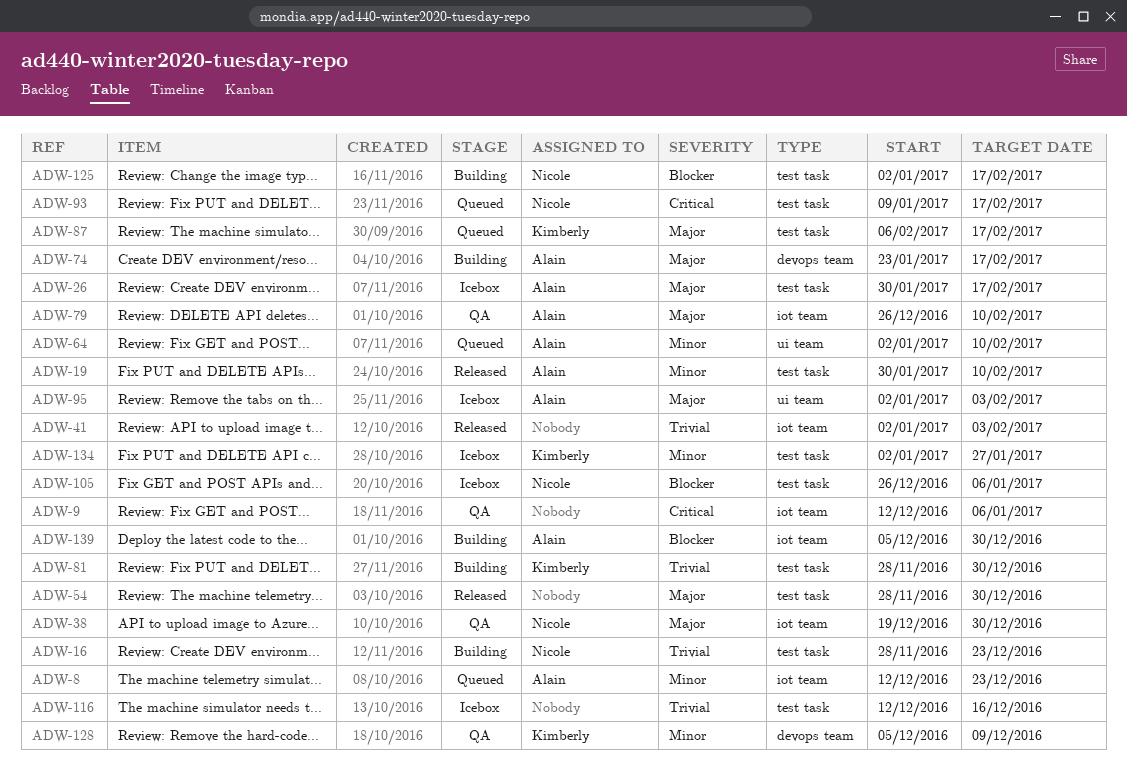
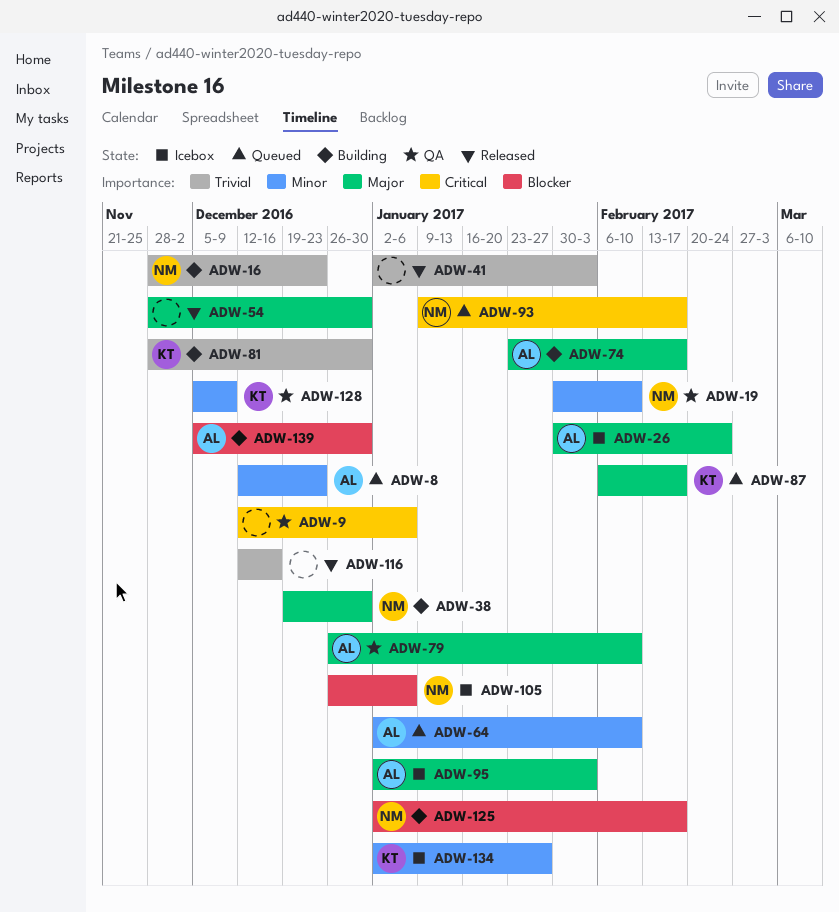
ADW-19, status: Released -> QA
ADW-19, owner: Alain -> Nicole
ADW-26, due: Feb 17 -> Feb 24
ADW-38, status: QA -> Building
ADW-116, status: Icebox -> Released

